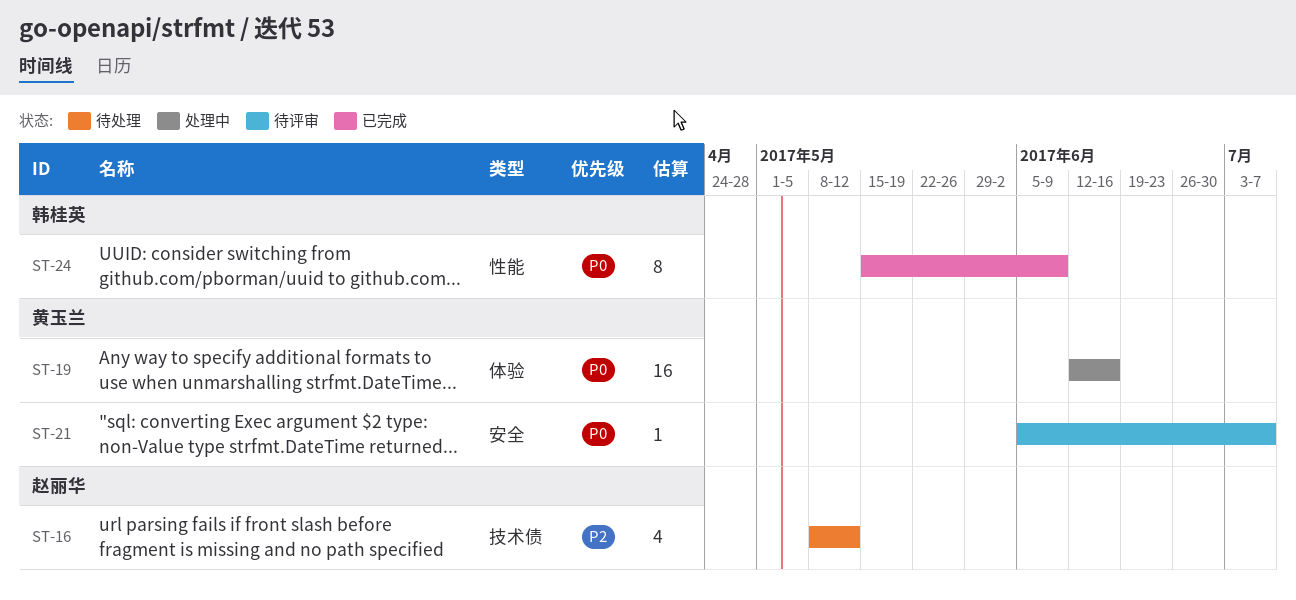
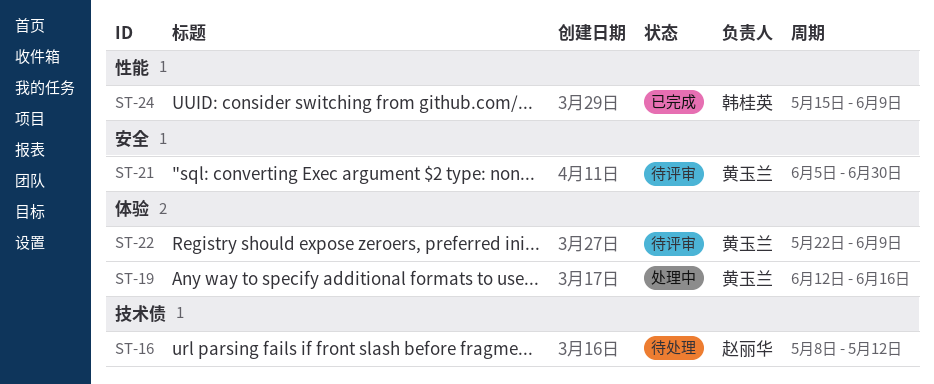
ST-21, due: Jul 7 -> Jun 30
ST-22: none -> present

